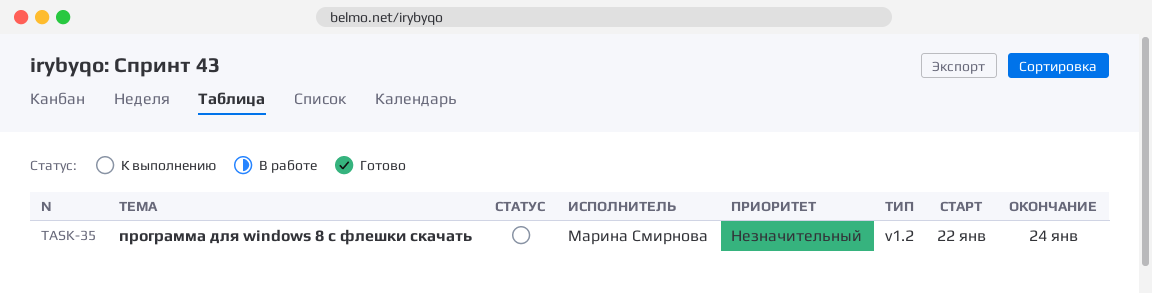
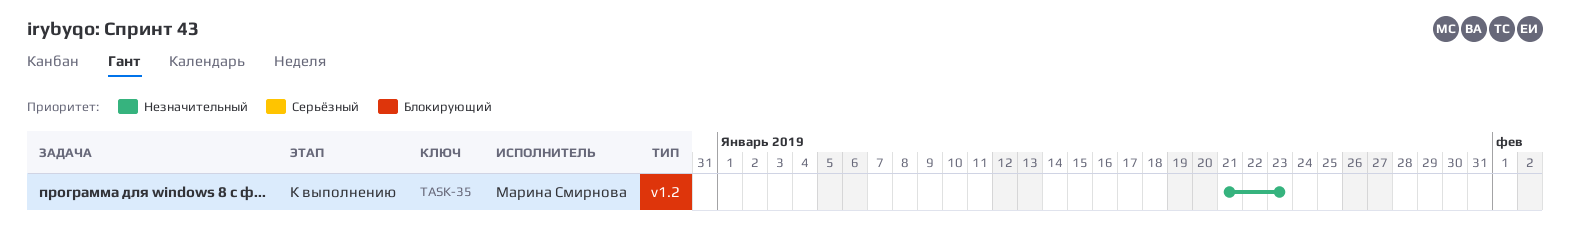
TASK-35, start: Jan 22 -> Jan 21
TASK-35, due: Jan 24 -> Jan 23

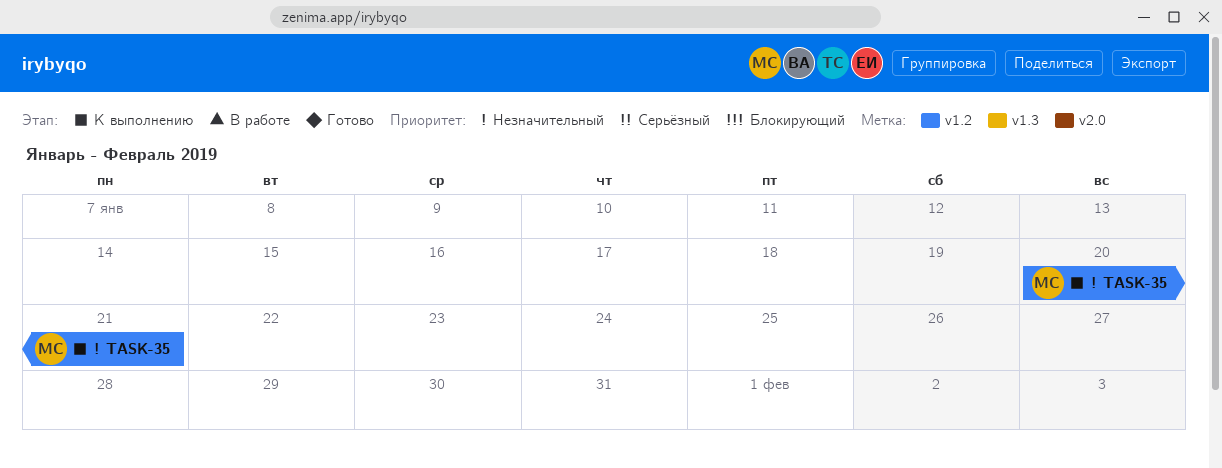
TASK-35, start: Jan 21 -> Jan 20
TASK-35, due: Jan 23 -> Jan 21

